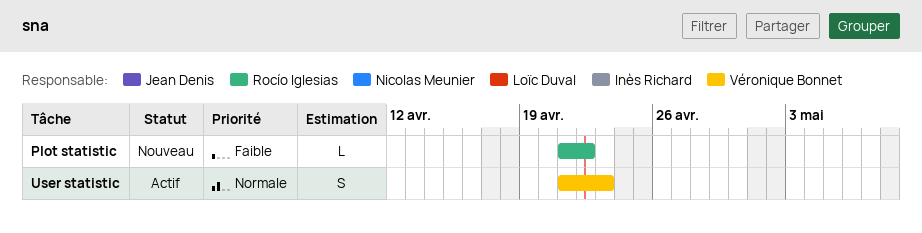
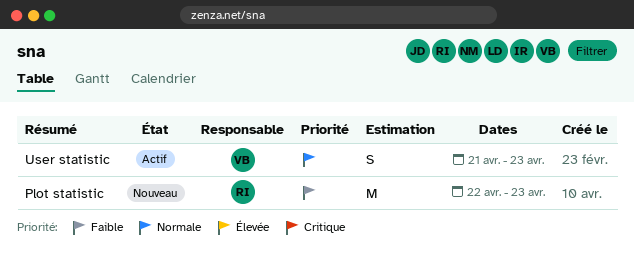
Plot statistic, estimate: L -> M
Plot statistic, start: Apr 21 -> Apr 22
Plot statistic, due: Apr 22 -> Apr 23

